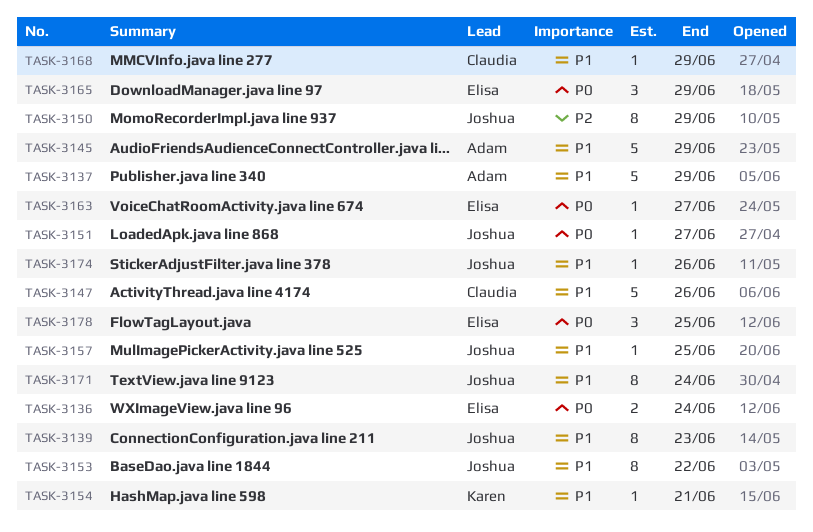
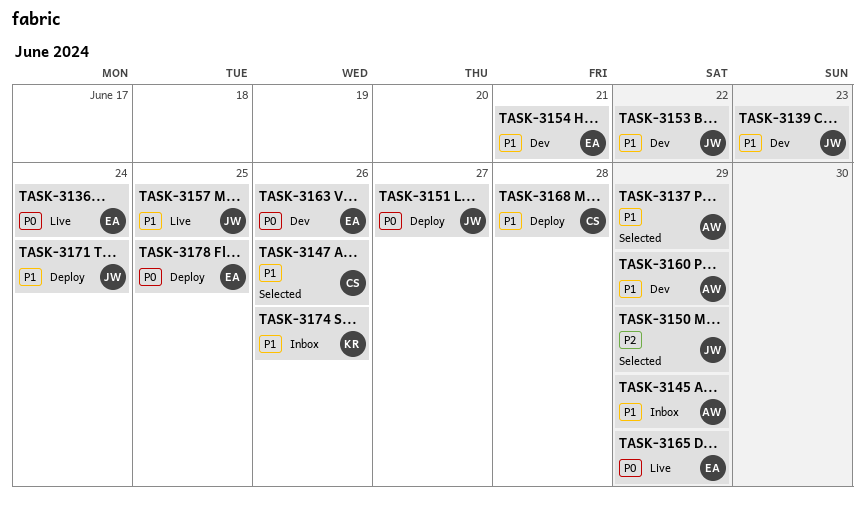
TASK-3154, owner: Karen -> Elisa
TASK-3160: none -> present
TASK-3163, due: Jun 27 -> Jun 26
TASK-3168, due: Jun 29 -> Jun 28
TASK-3174, owner: Joshua -> Karen

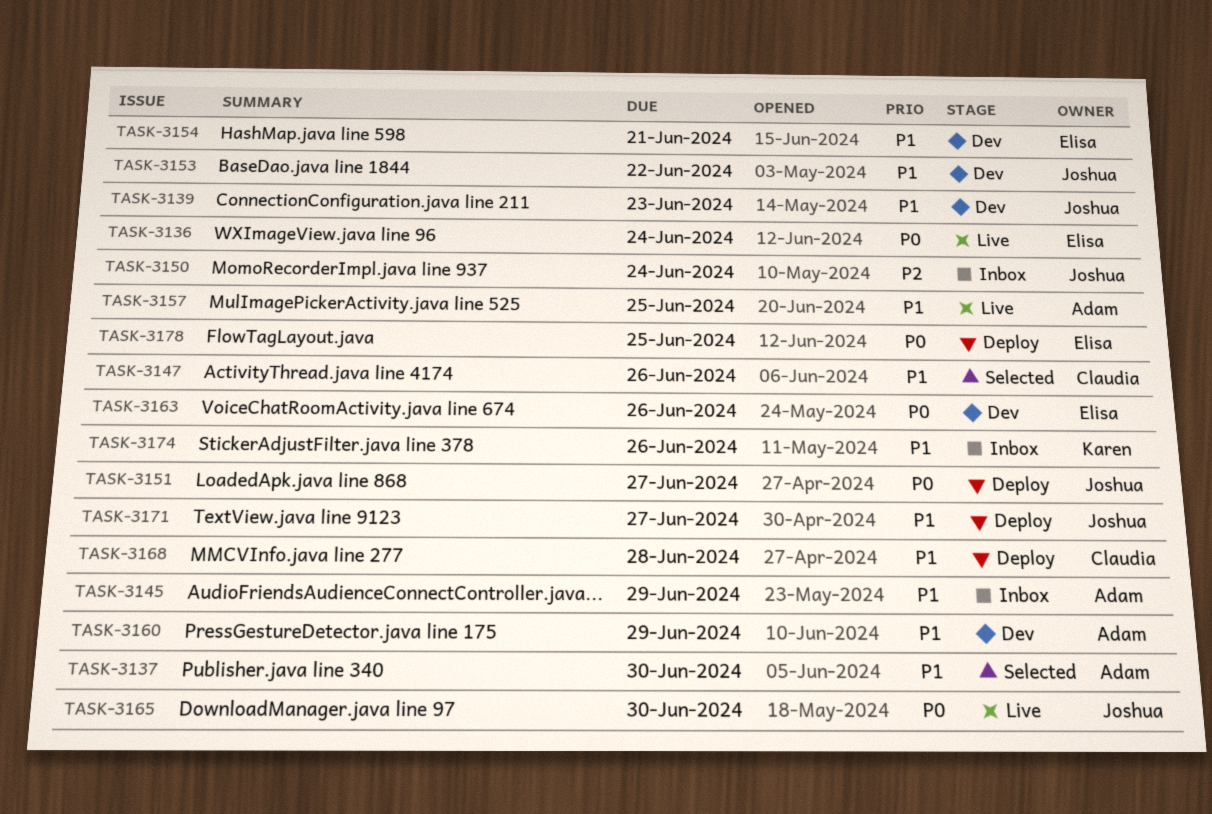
TASK-3137, due: Jun 29 -> Jun 30
TASK-3150, status: Selected -> Inbox
TASK-3150, due: Jun 29 -> Jun 24
TASK-3157, owner: Joshua -> Adam
TASK-3165, owner: Elisa -> Joshua
TASK-3165, due: Jun 29 -> Jun 30
TASK-3171, due: Jun 24 -> Jun 27

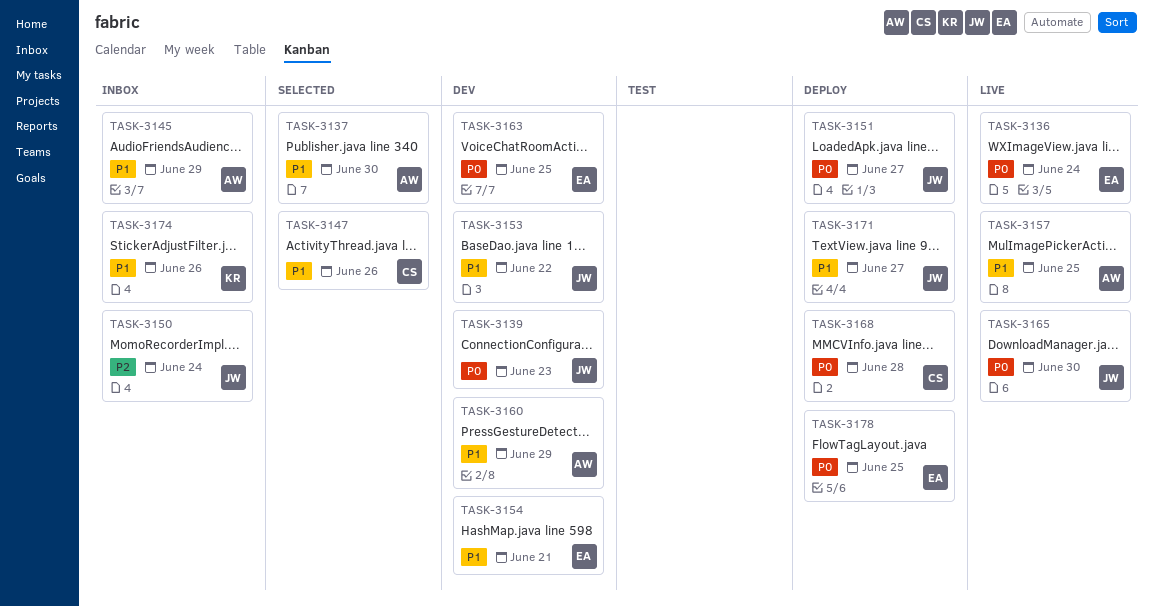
TASK-3139, priority: P1 -> P0
TASK-3163, due: Jun 26 -> Jun 25
TASK-3168, priority: P1 -> P0

